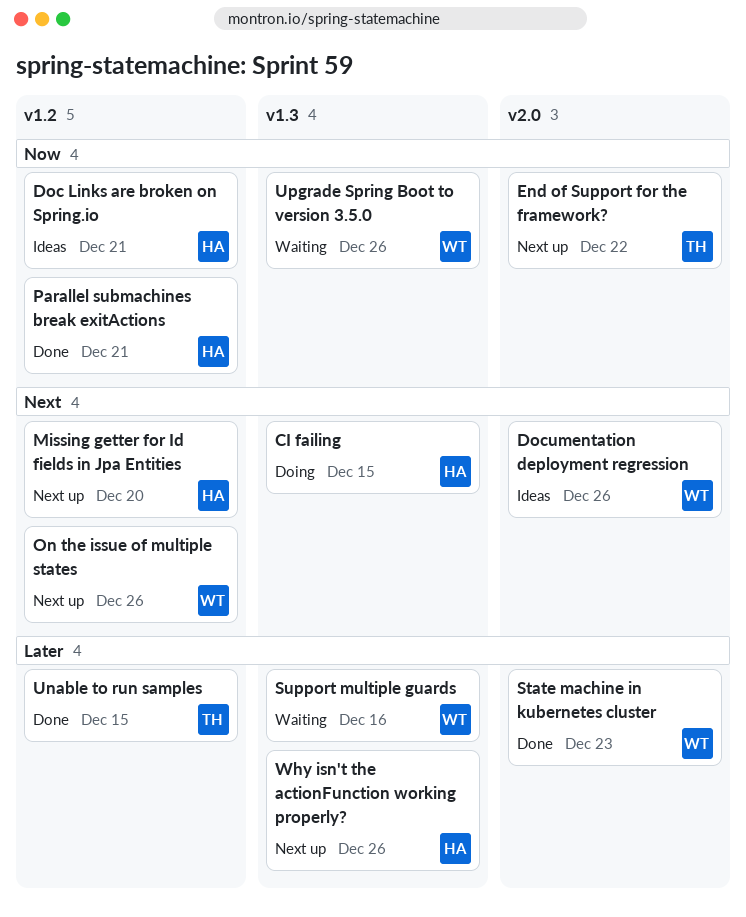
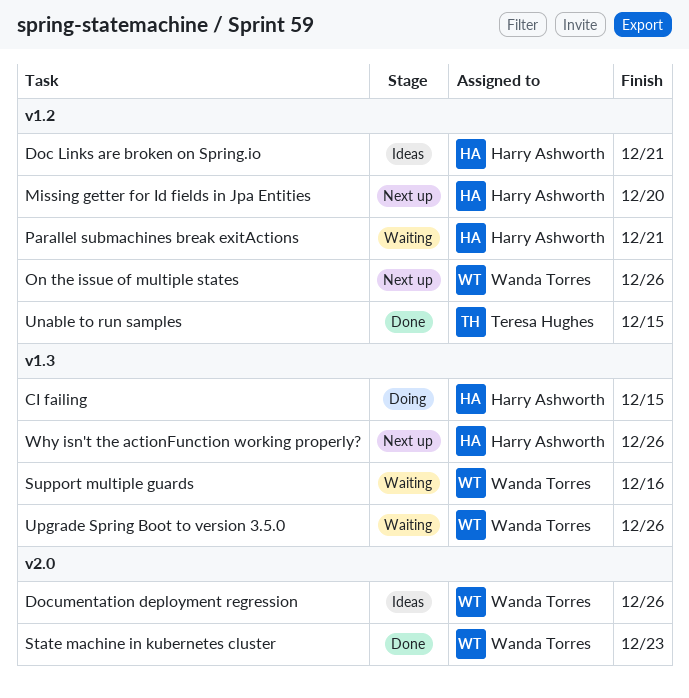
End of Support for the framework?: present -> none
Parallel submachines break exitActions, status: Done -> Waiting

